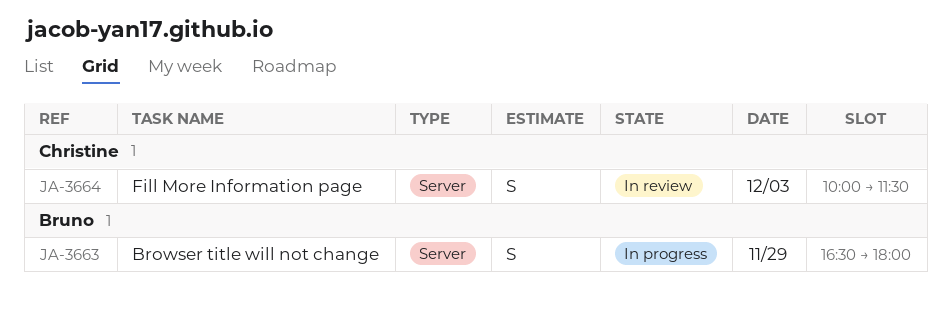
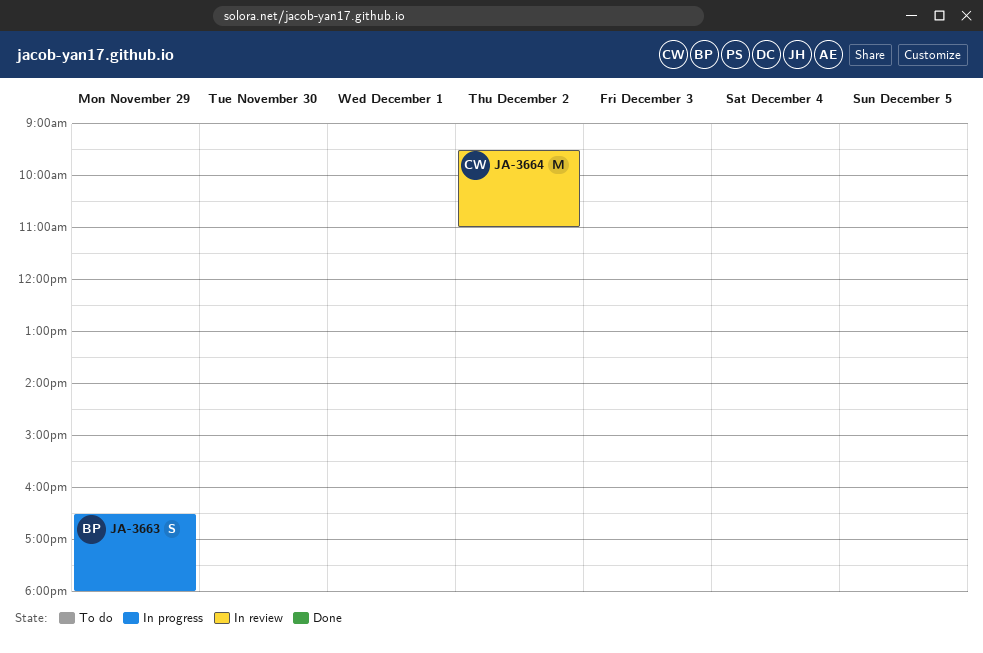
JA-3664, estimate: S -> M
JA-3664, day: Dec 3 -> Dec 2
JA-3664, begins: 10:00 -> 09:30
JA-3664, ends: 11:30 -> 11:00

